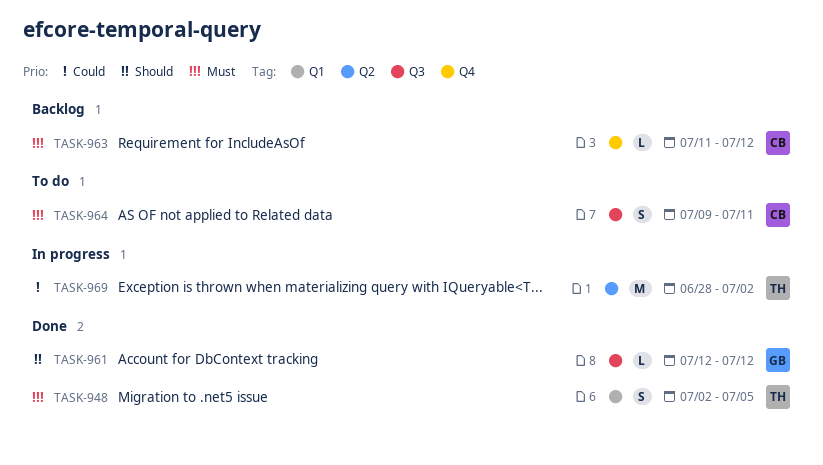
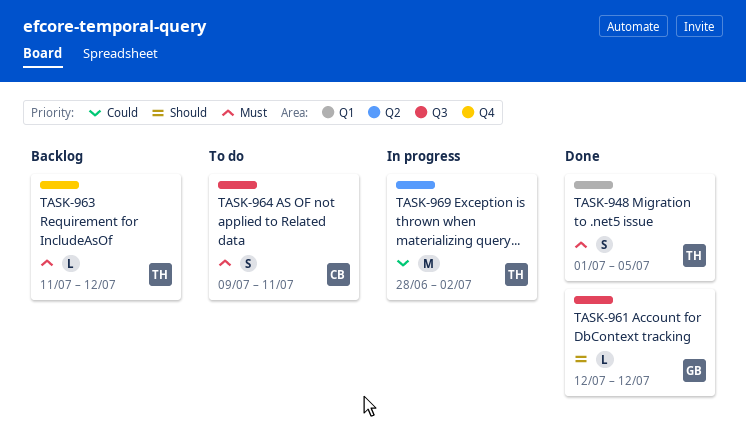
TASK-948, start: Jul 2 -> Jul 1
TASK-963, owner: CB -> TH

